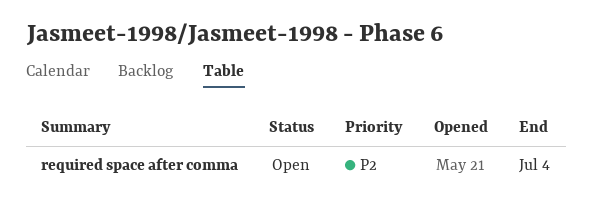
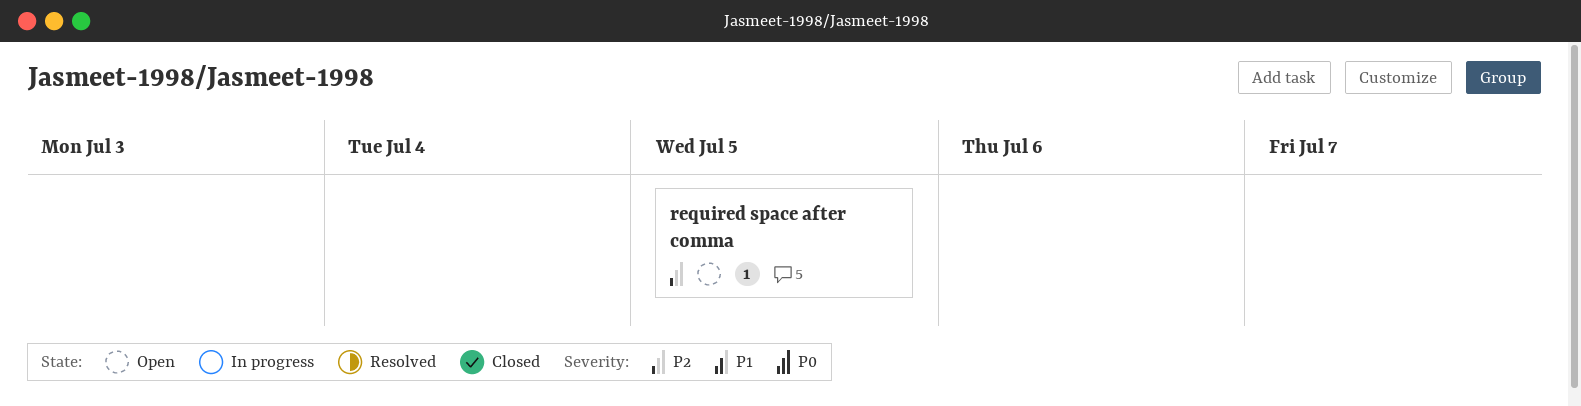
required space after comma, due: Jul 4 -> Jul 5

